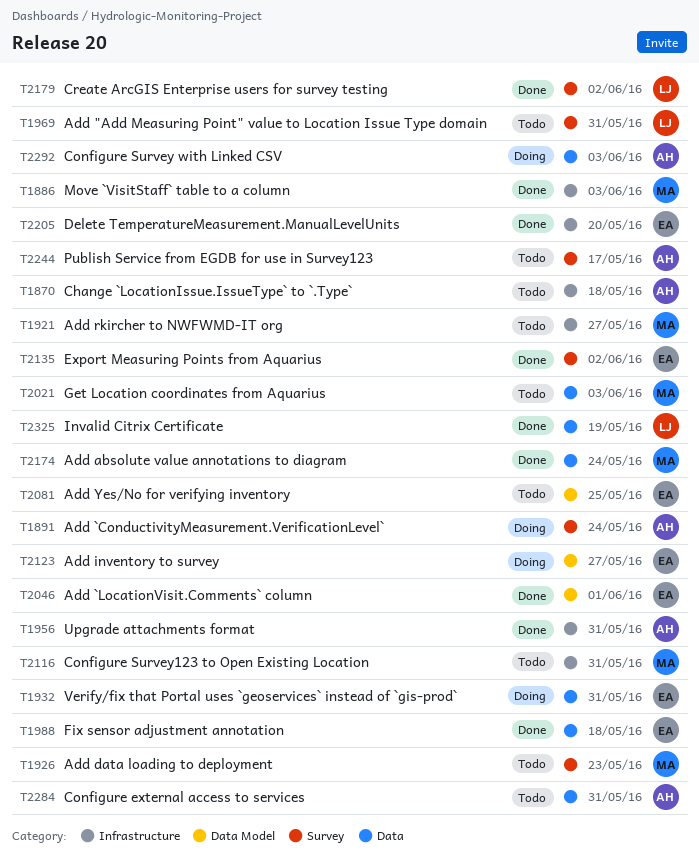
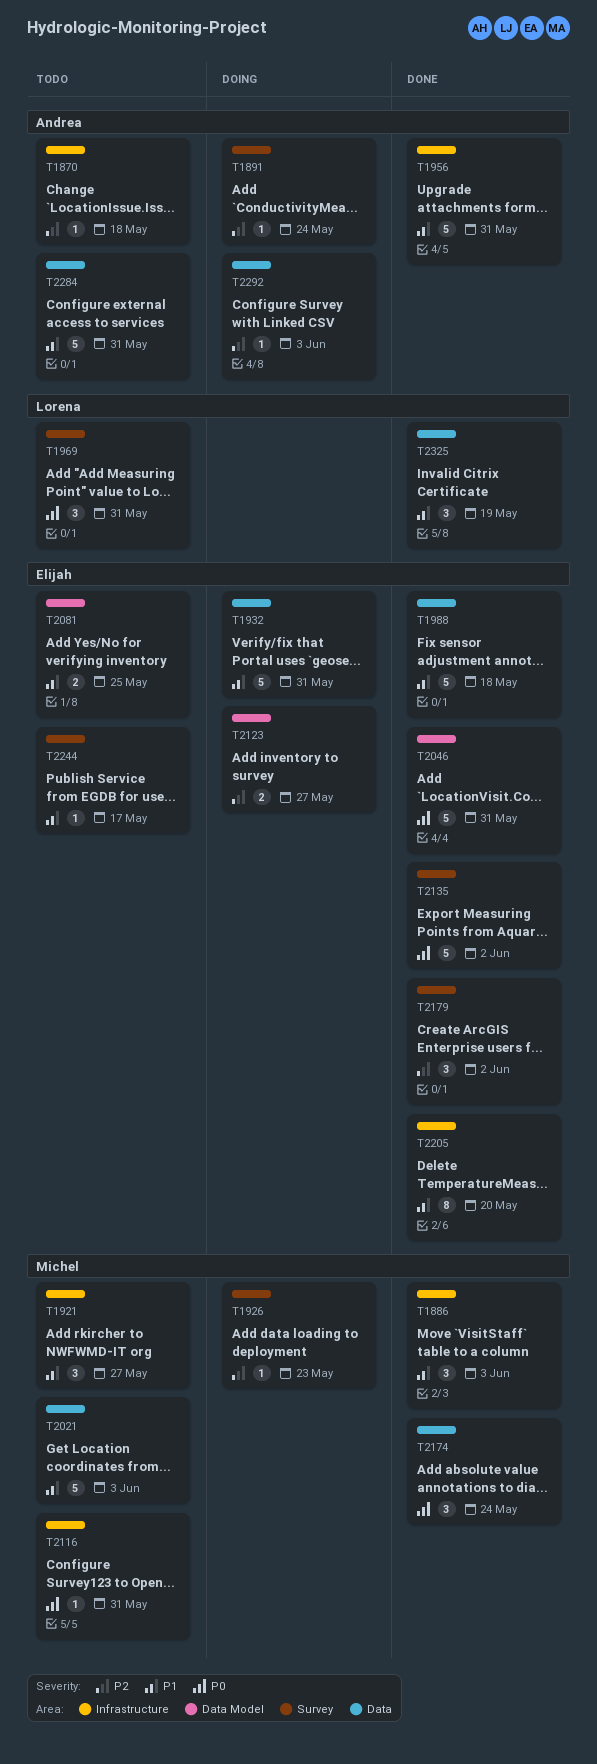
T1926, status: Todo -> Doing
T2046, due: Jun 1 -> May 31
T2179, owner: Lorena -> Elijah
T2244, owner: Andrea -> Elijah

